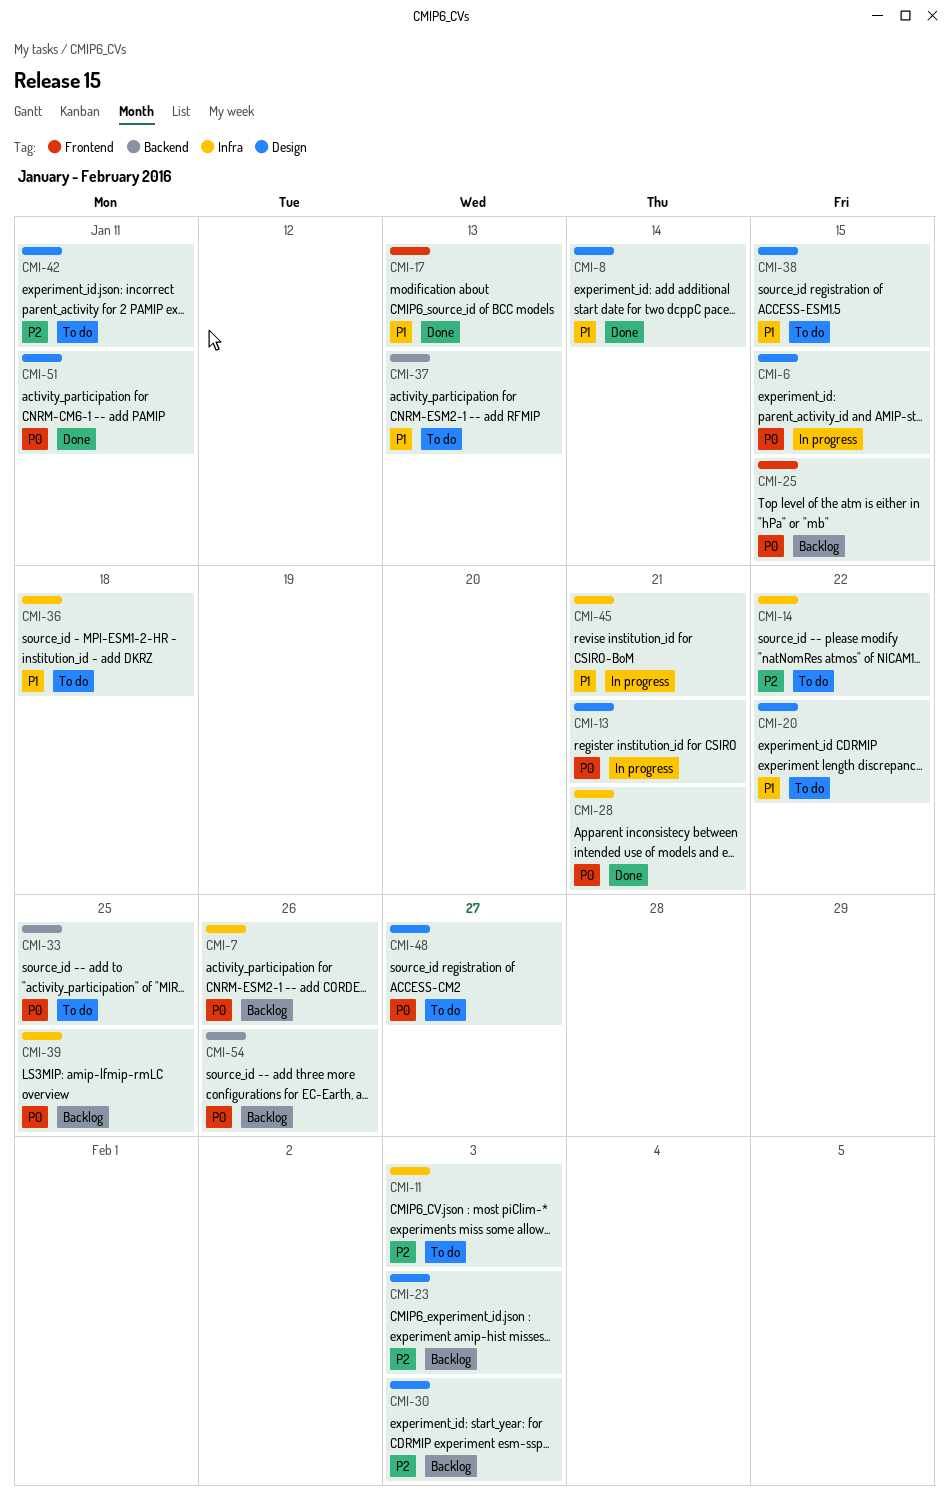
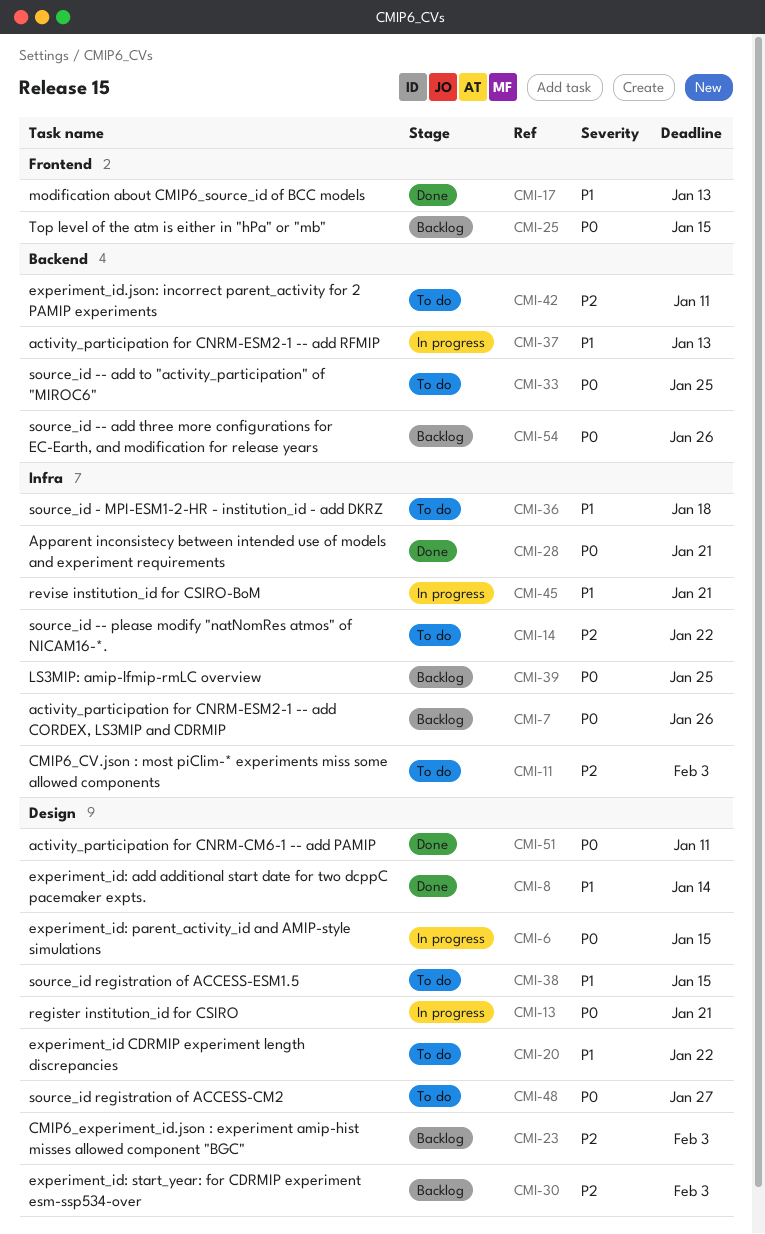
CMI-37, status: To do -> In progress
CMI-42, label: Design -> Backend

